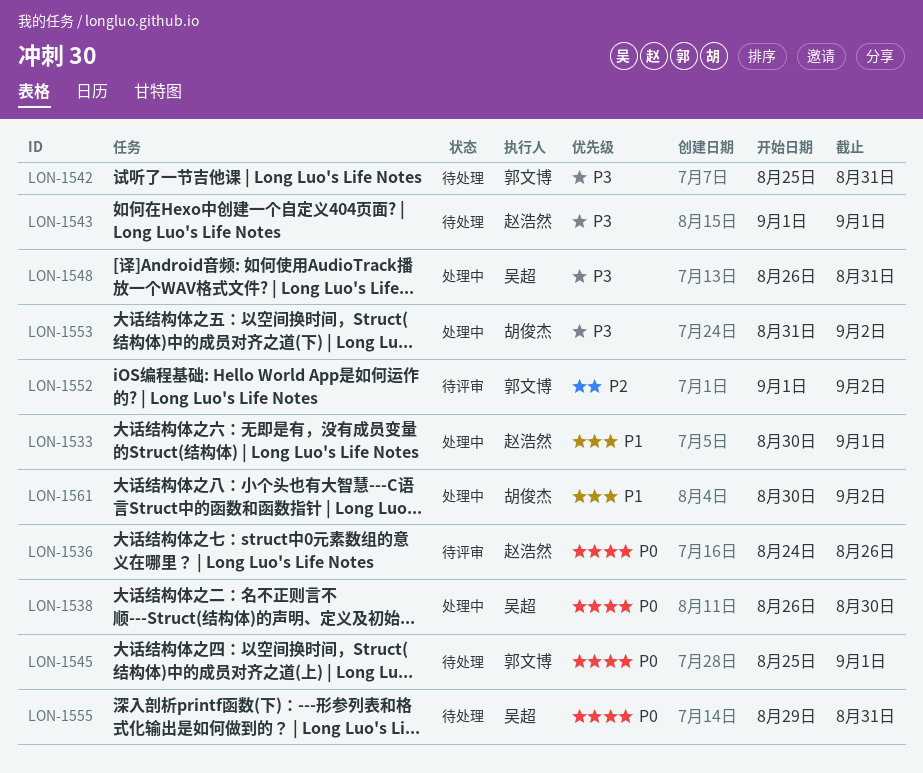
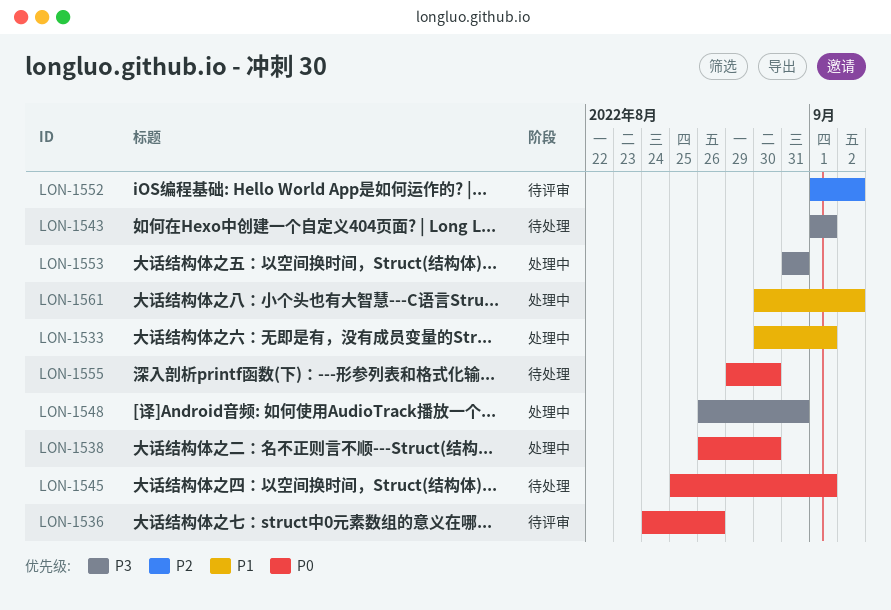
LON-1542: present -> none
LON-1553, due: Sep 2 -> Aug 31
LON-1555, due: Aug 31 -> Aug 30

